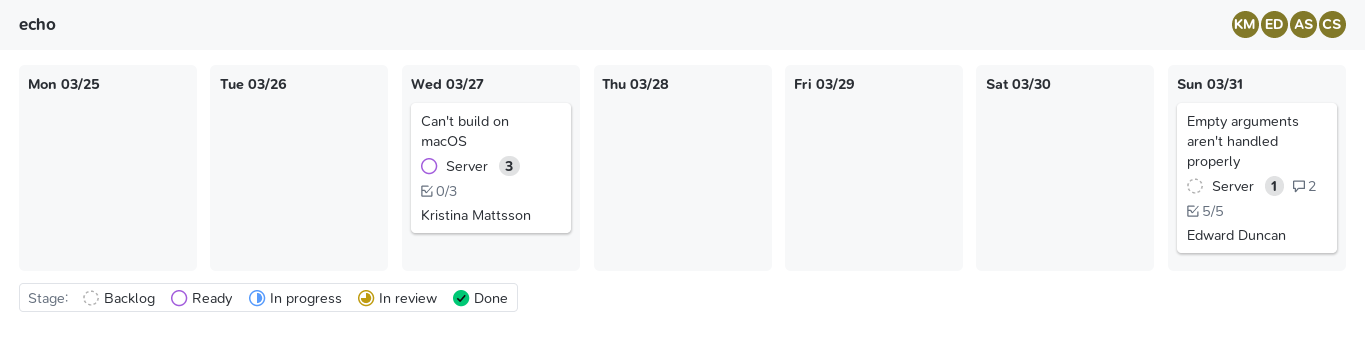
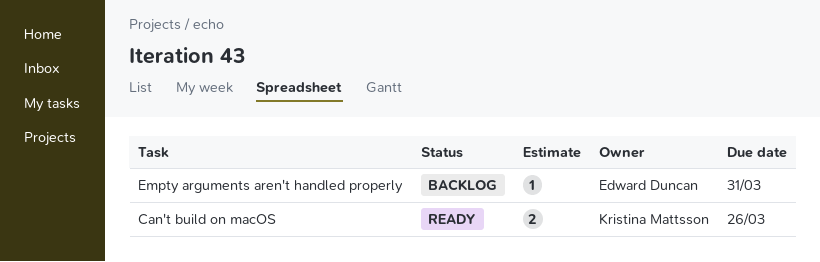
Can't build on macOS, estimate: 3 -> 2
Can't build on macOS, due: Mar 27 -> Mar 26

